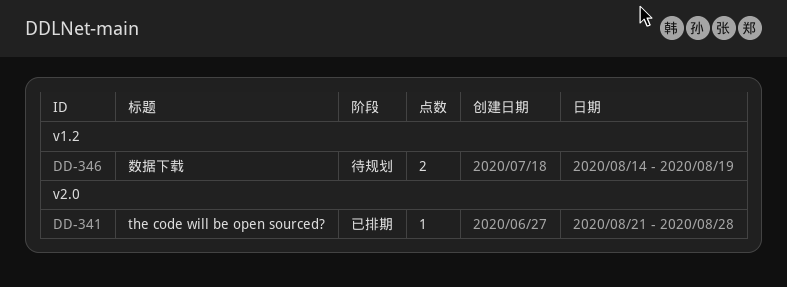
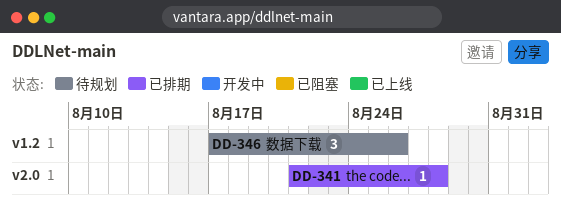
DD-346, estimate: 2 -> 3
DD-346, start: Aug 14 -> Aug 17
DD-346, due: Aug 19 -> Aug 26

